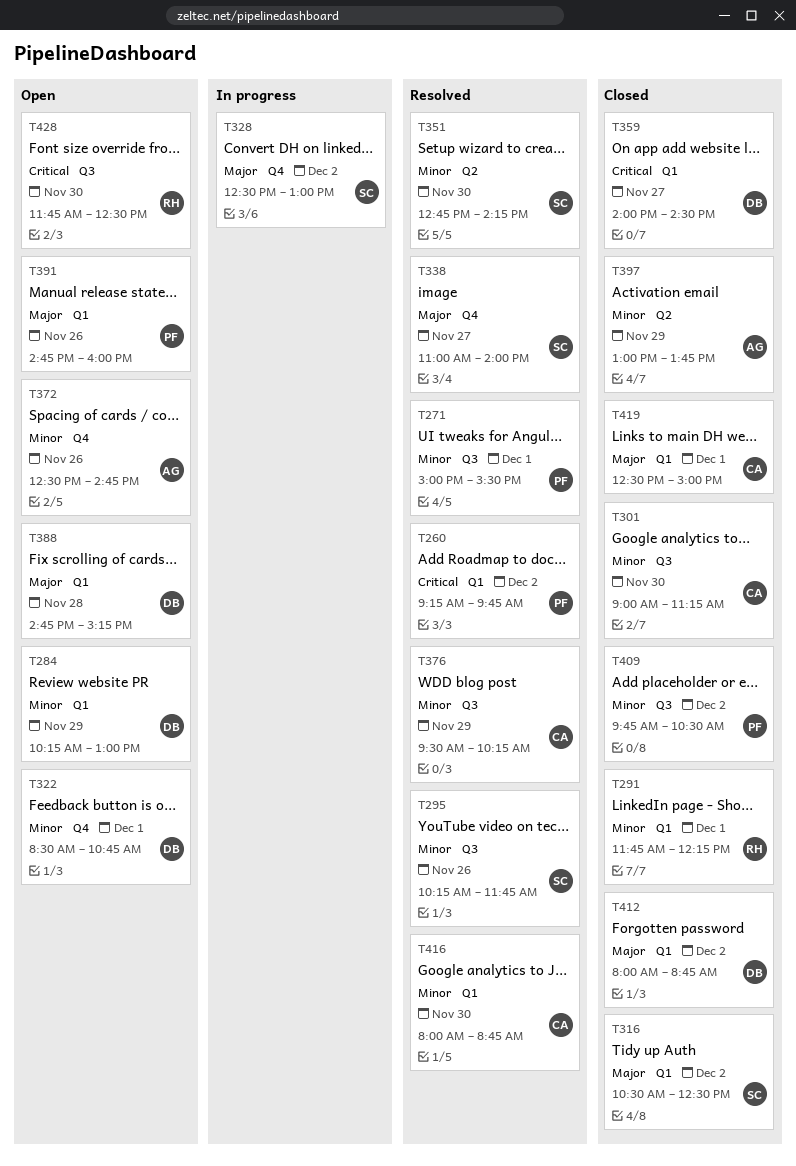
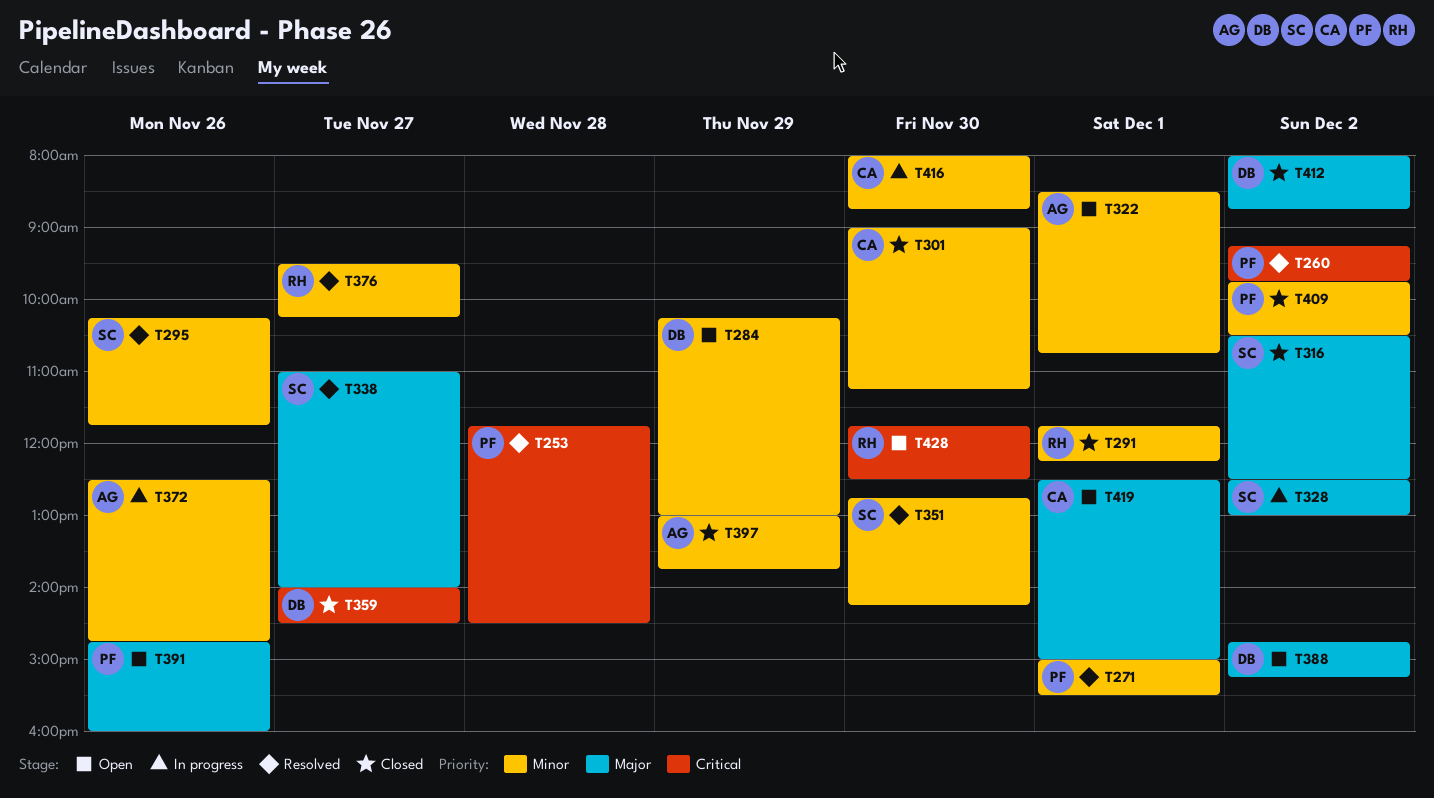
T253: none -> present
T322, owner: DB -> AG
T372, status: Open -> In progress
T376, owner: CA -> RH
T376, day: Nov 29 -> Nov 27
T388, day: Nov 28 -> Dec 2
T416, status: Resolved -> In progress
T419, status: Closed -> Open

